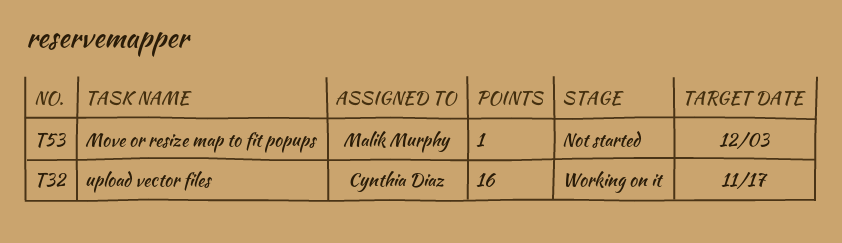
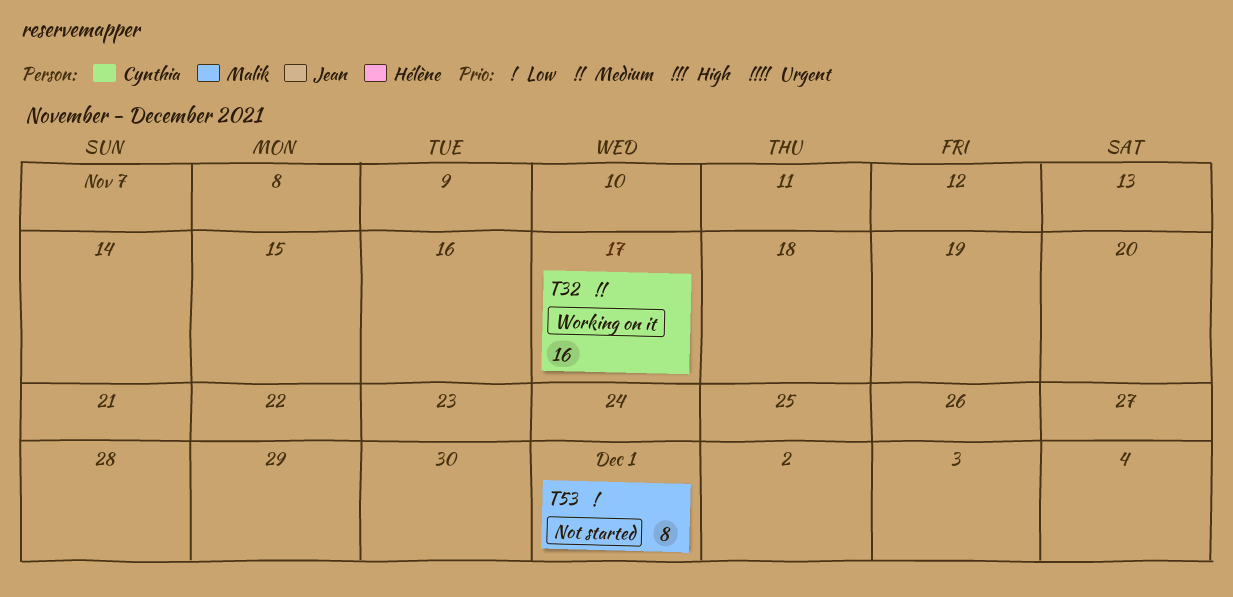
T53, estimate: 1 -> 8
T53, due: Dec 3 -> Dec 1

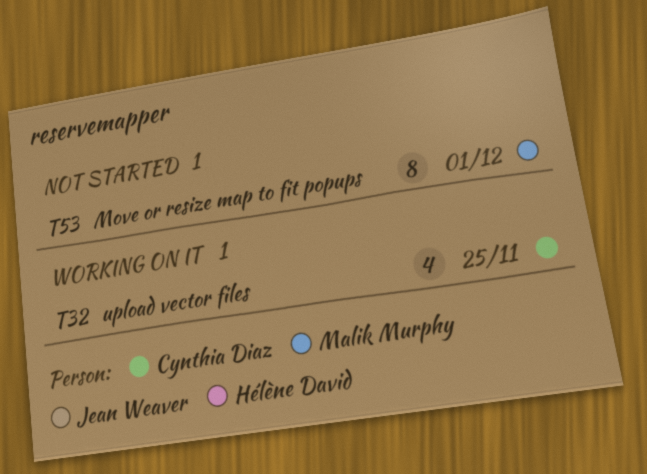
T32, estimate: 16 -> 4
T32, due: Nov 17 -> Nov 25

